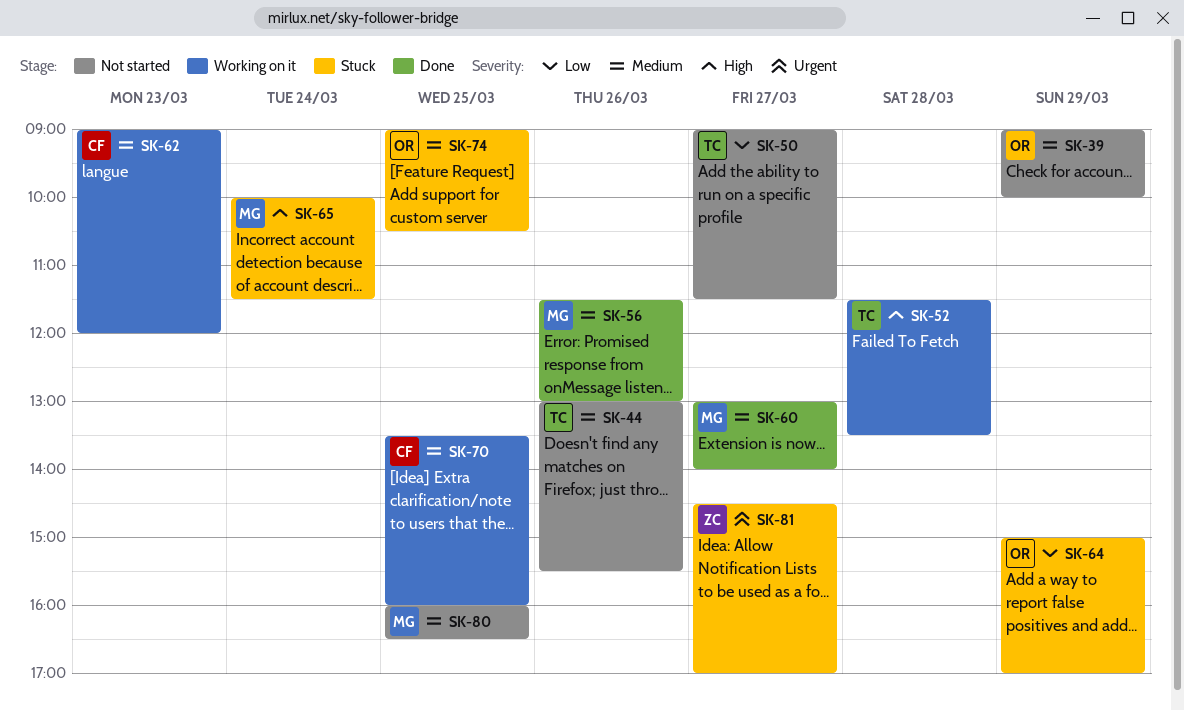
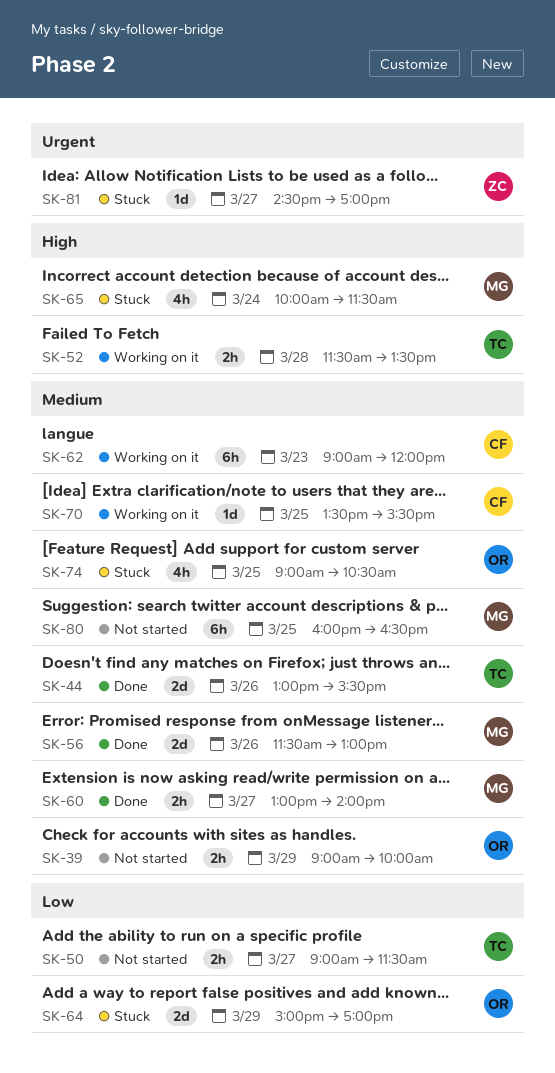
SK-44, status: Not started -> Done
SK-70, ends: 16:00 -> 15:30

